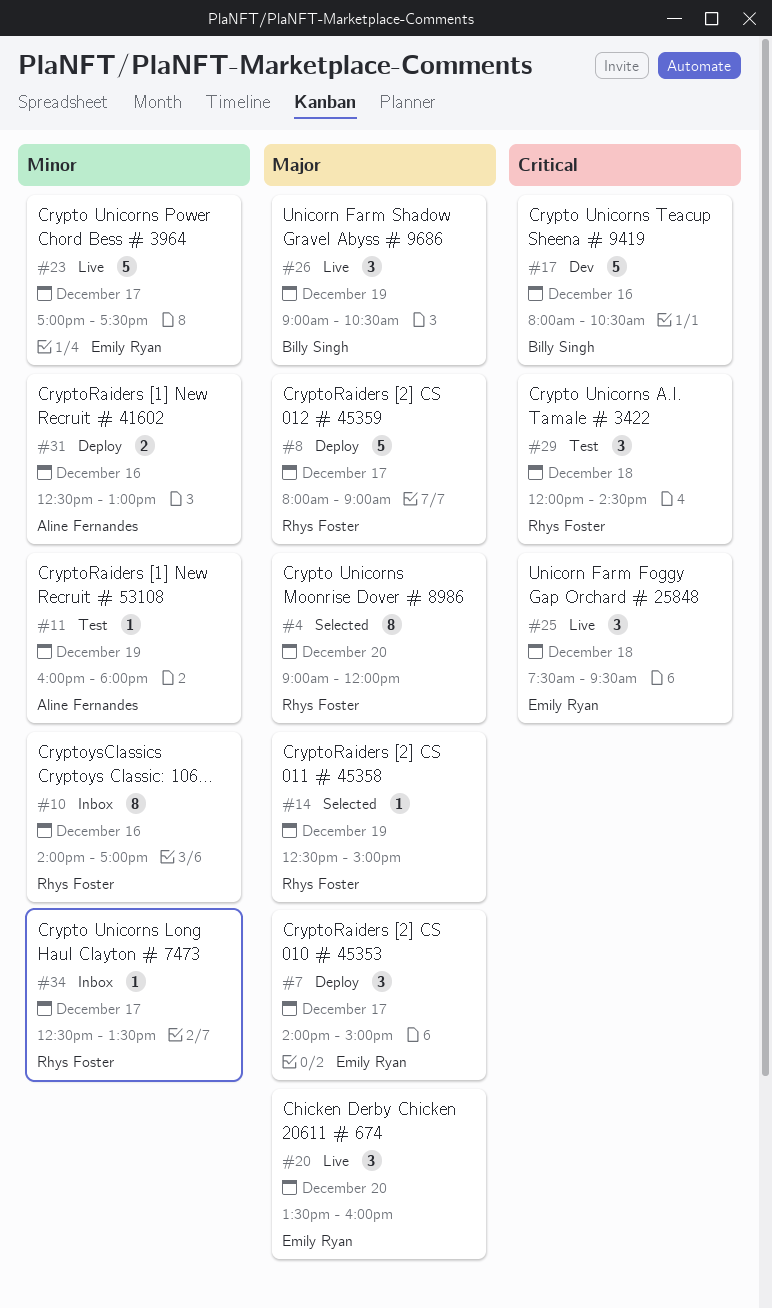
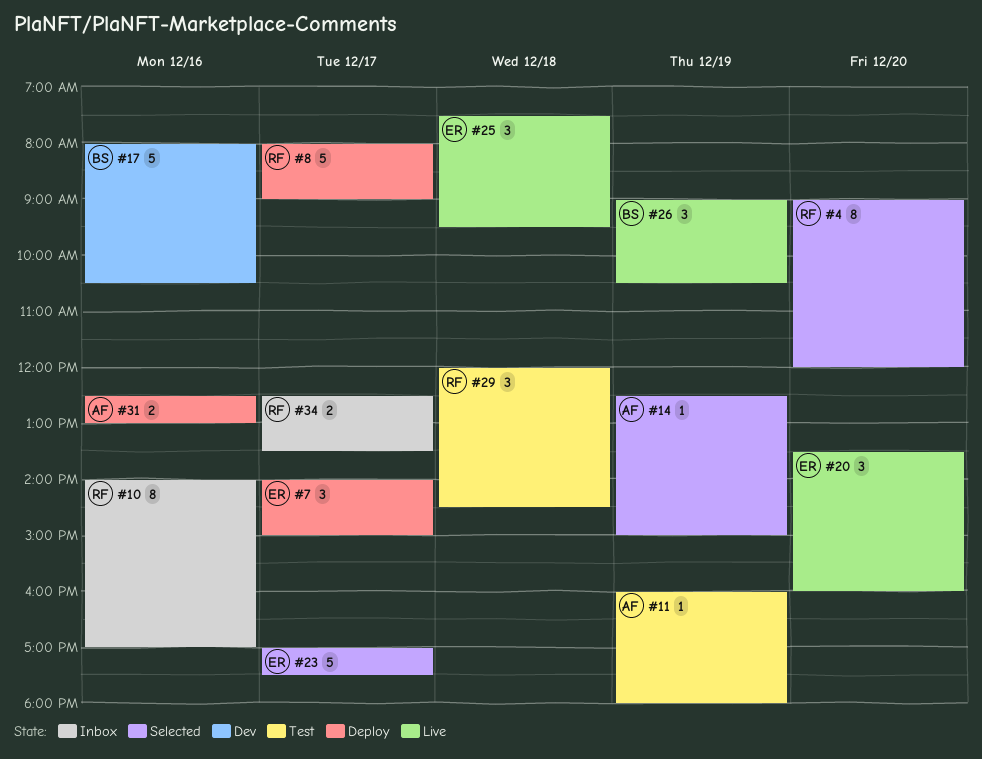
#14, owner: Rhys Foster -> Aline Fernandes
#23, status: Live -> Selected
#34, estimate: 1 -> 2

